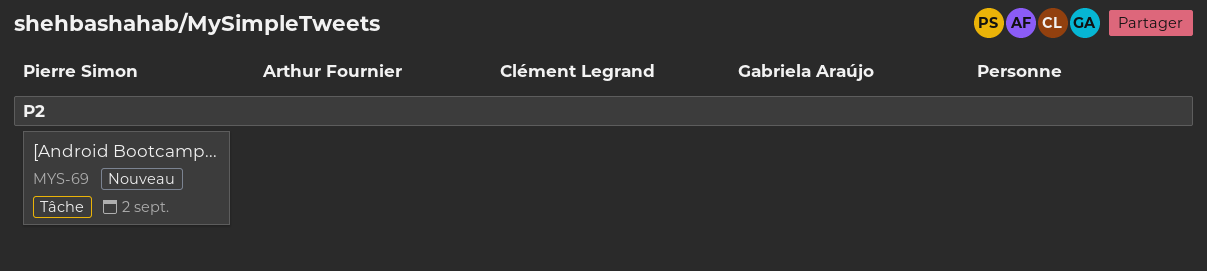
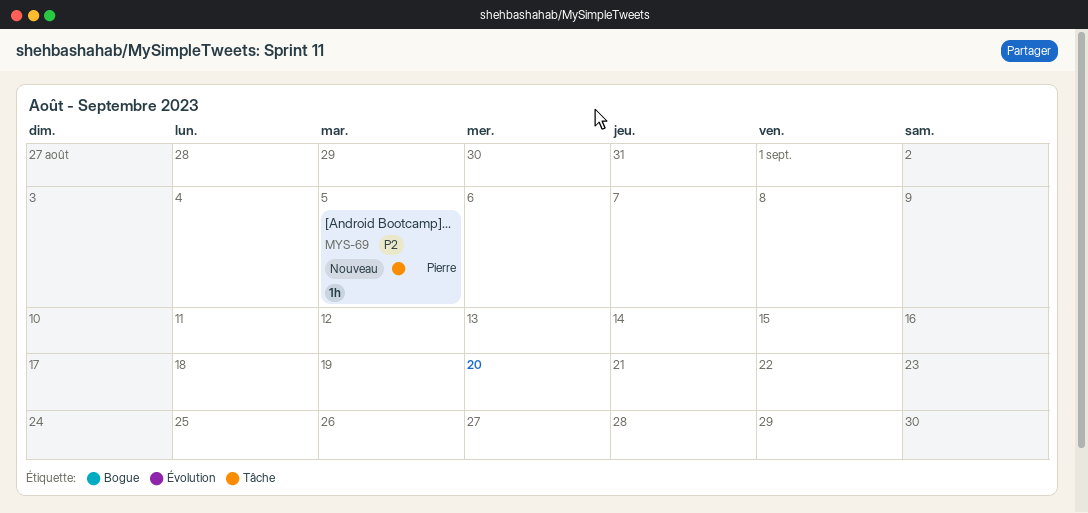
MYS-69, due: Sep 2 -> Sep 5

